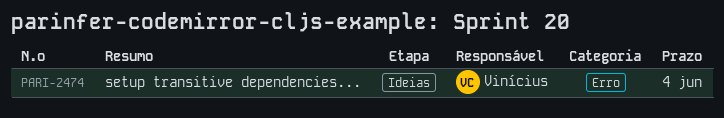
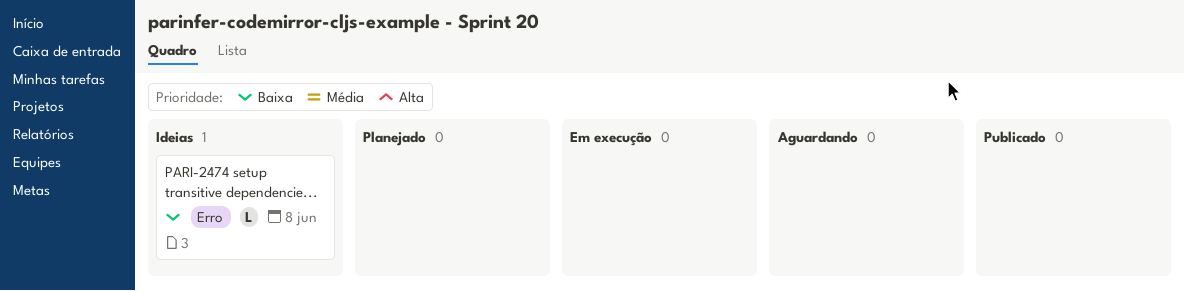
PARI-2474, due: Jun 4 -> Jun 8

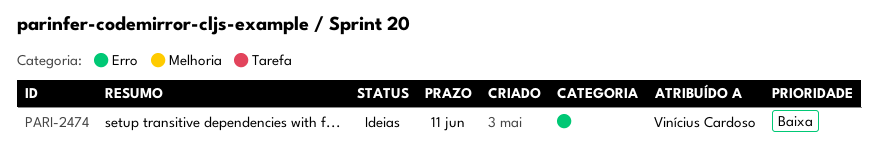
PARI-2474, due: Jun 8 -> Jun 11

